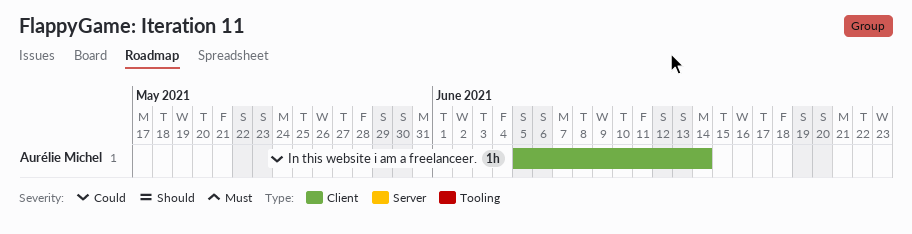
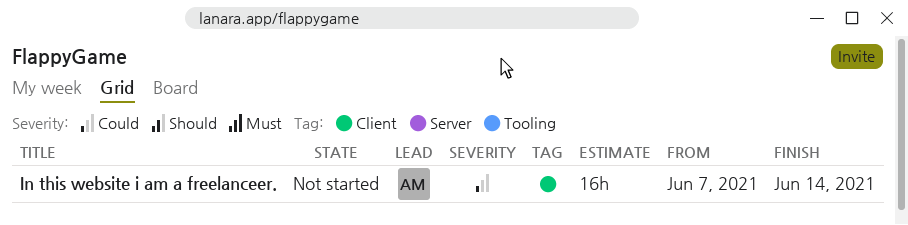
In this website i am a freelanceer., estimate: 1h -> 16h
In this website i am a freelanceer., start: Jun 5 -> Jun 7

